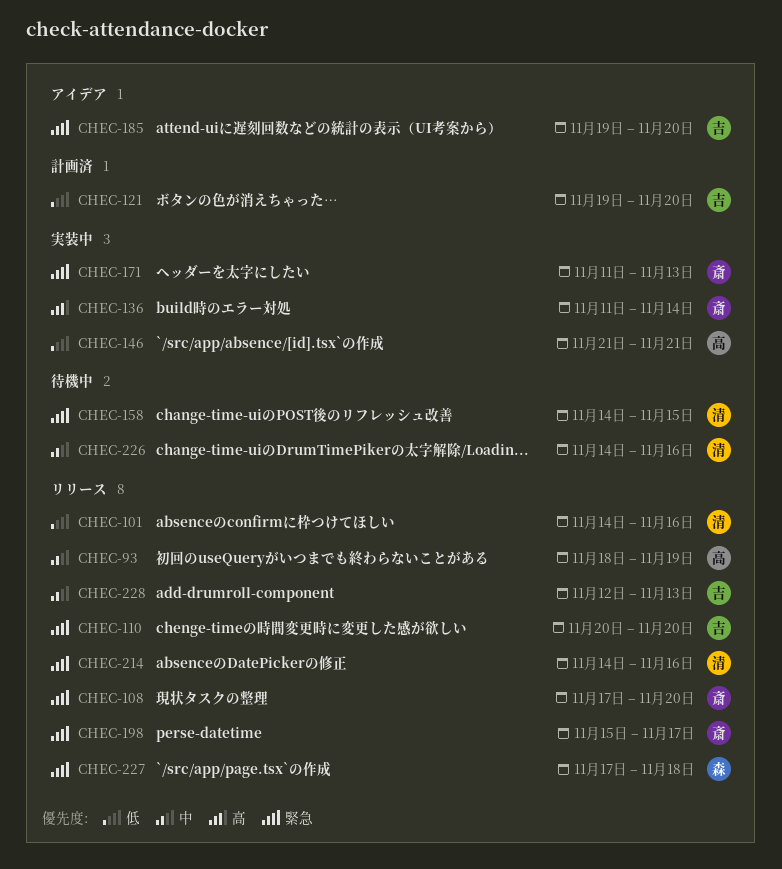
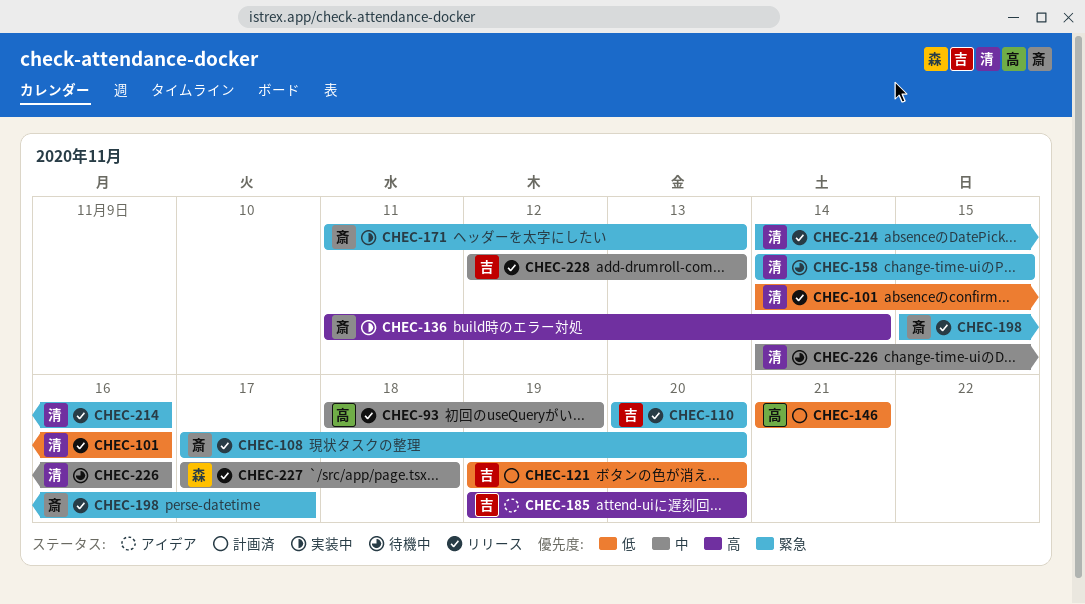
CHEC-146, status: 実装中 -> 計画済
CHEC-185, priority: 緊急 -> 高
CHEC-227, priority: 緊急 -> 中

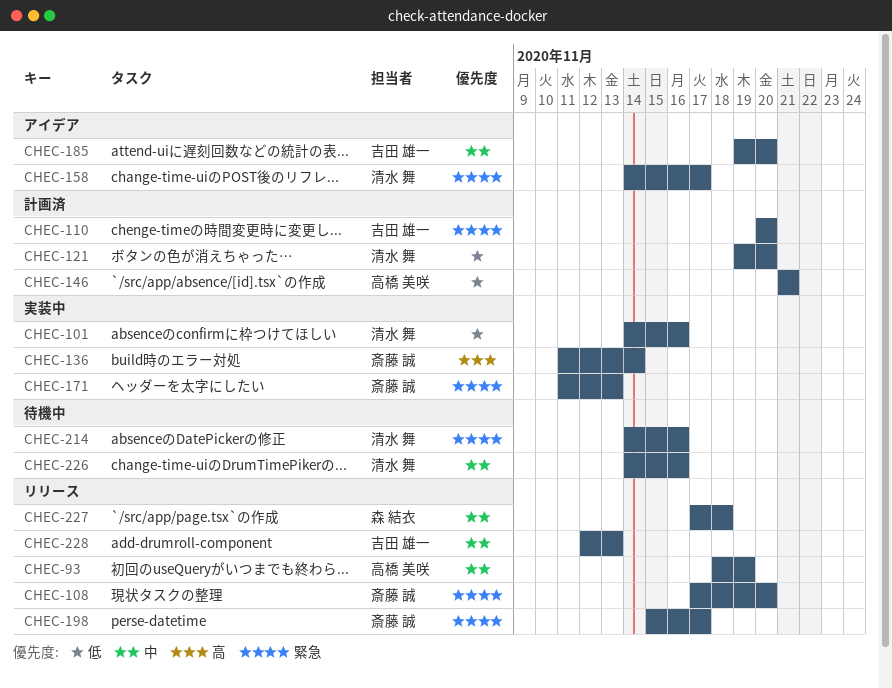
CHEC-101, status: リリース -> 実装中
CHEC-110, status: リリース -> 計画済
CHEC-121, owner: 吉田 雄一 -> 清水 舞
CHEC-158, status: 待機中 -> アイデア
CHEC-158, due: Nov 15 -> Nov 17
CHEC-185, priority: 高 -> 中
CHEC-214, status: リリース -> 待機中

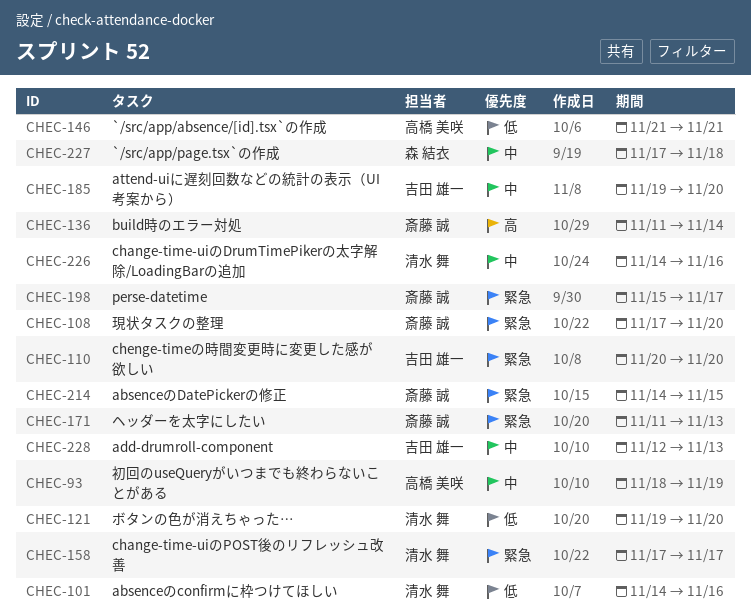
CHEC-158, start: Nov 14 -> Nov 17
CHEC-214, owner: 清水 舞 -> 斎藤 誠
CHEC-214, due: Nov 16 -> Nov 15

